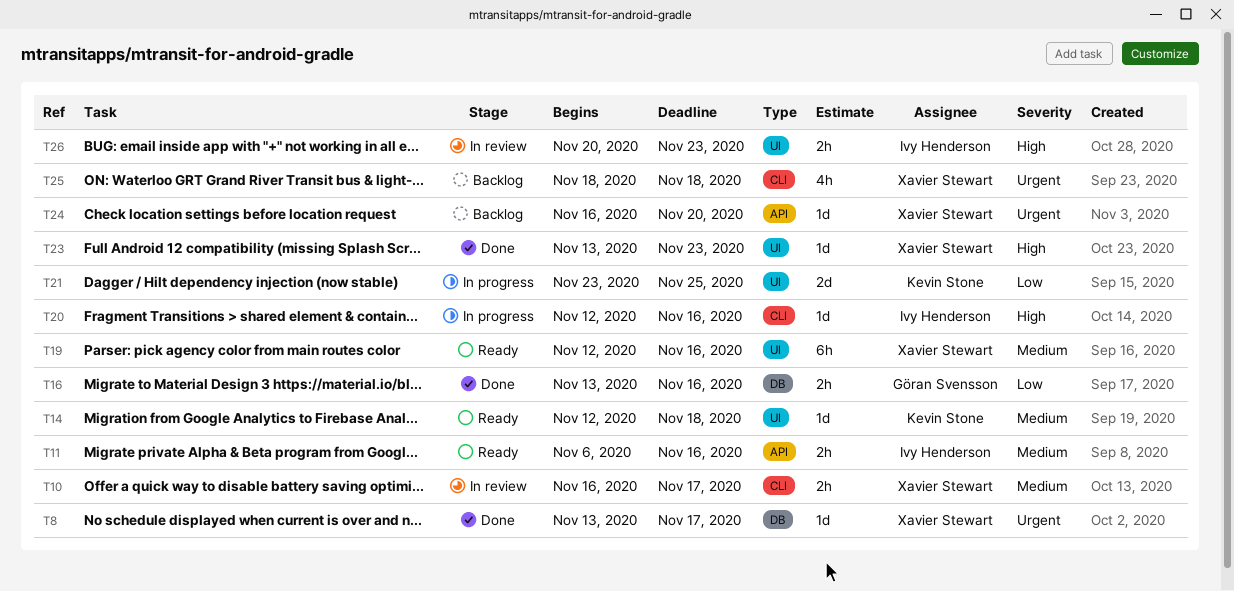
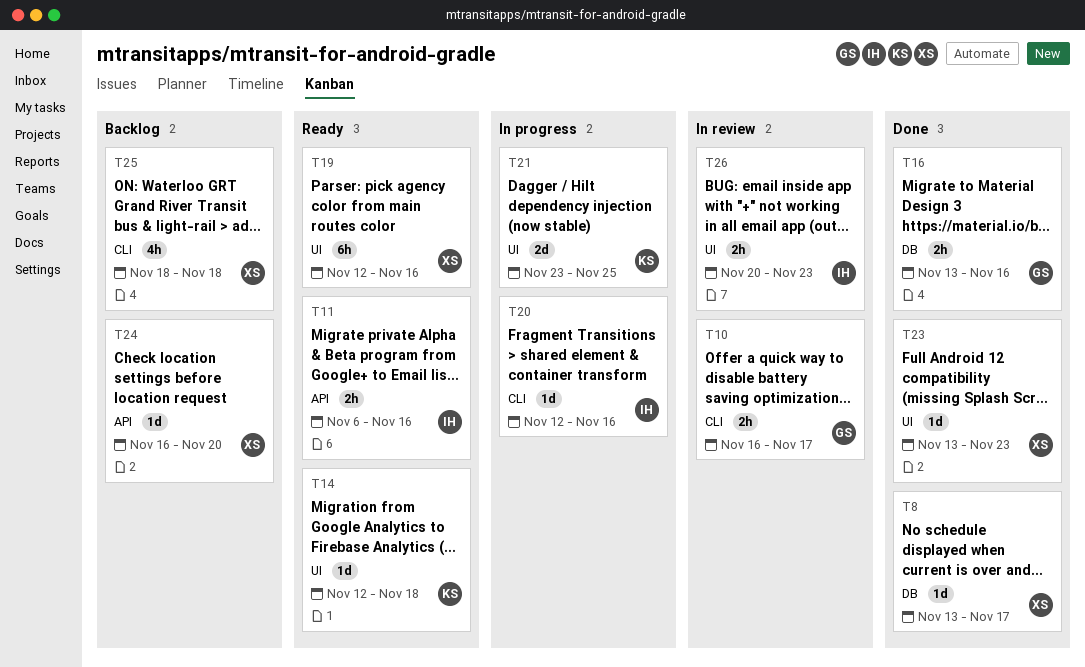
T10, owner: Xavier Stewart -> Göran Svensson

